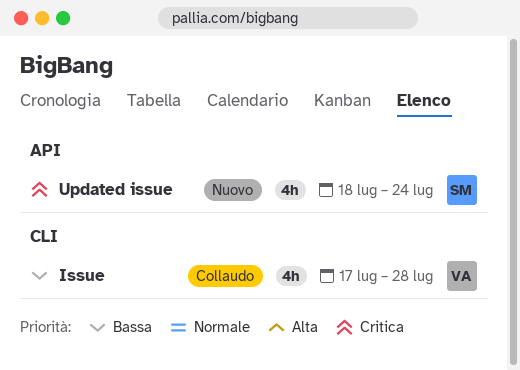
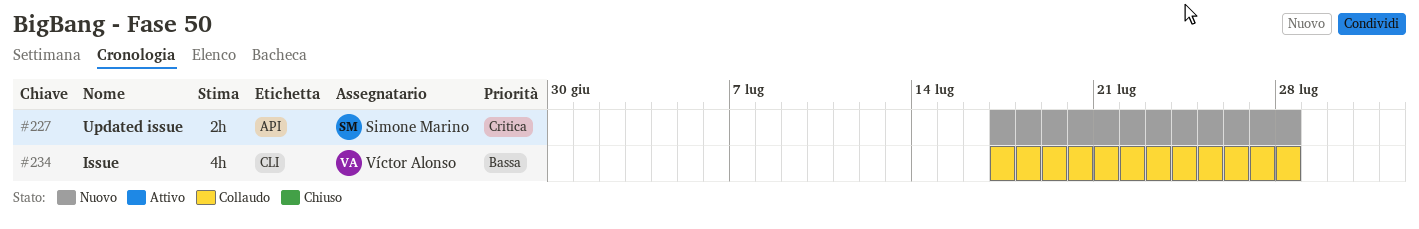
Updated issue, estimate: 4h -> 2h
Updated issue, start: Jul 18 -> Jul 17
Updated issue, due: Jul 24 -> Jul 28

